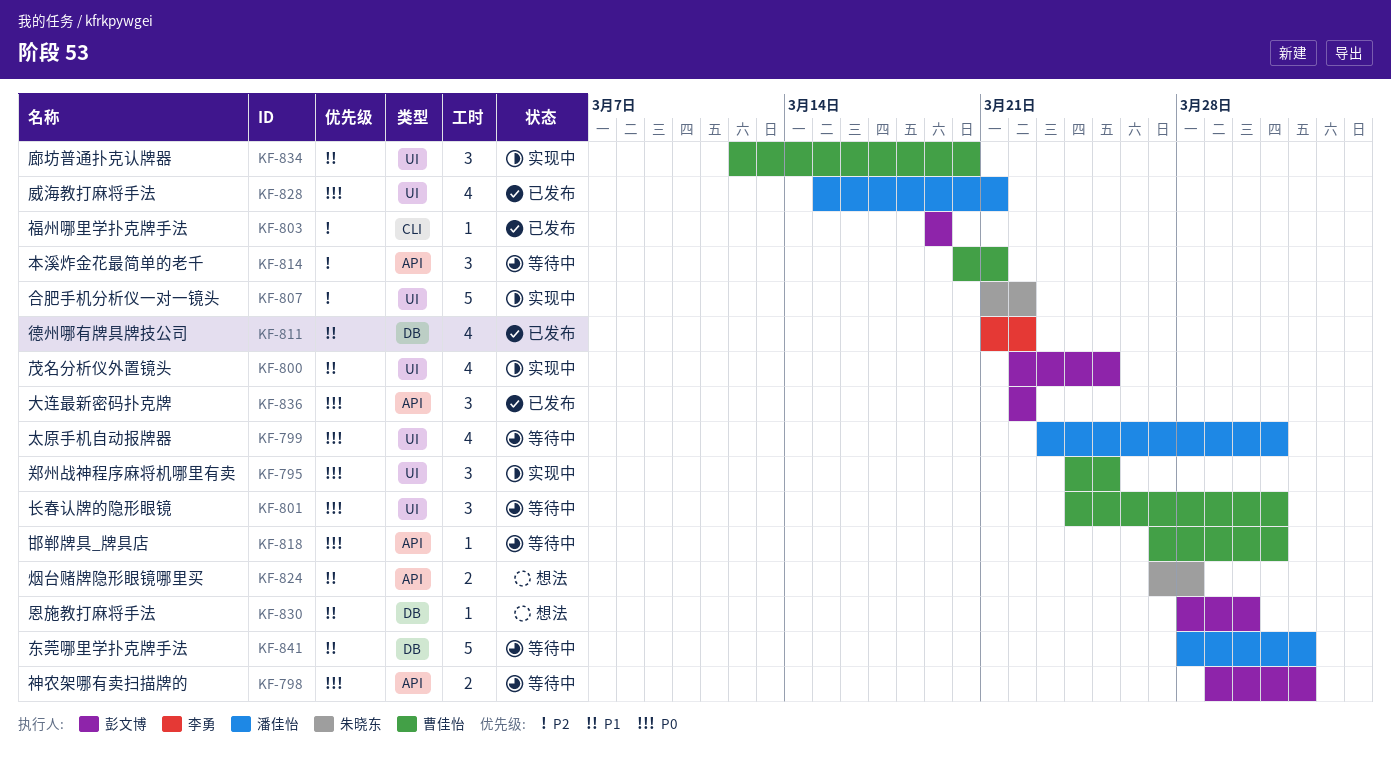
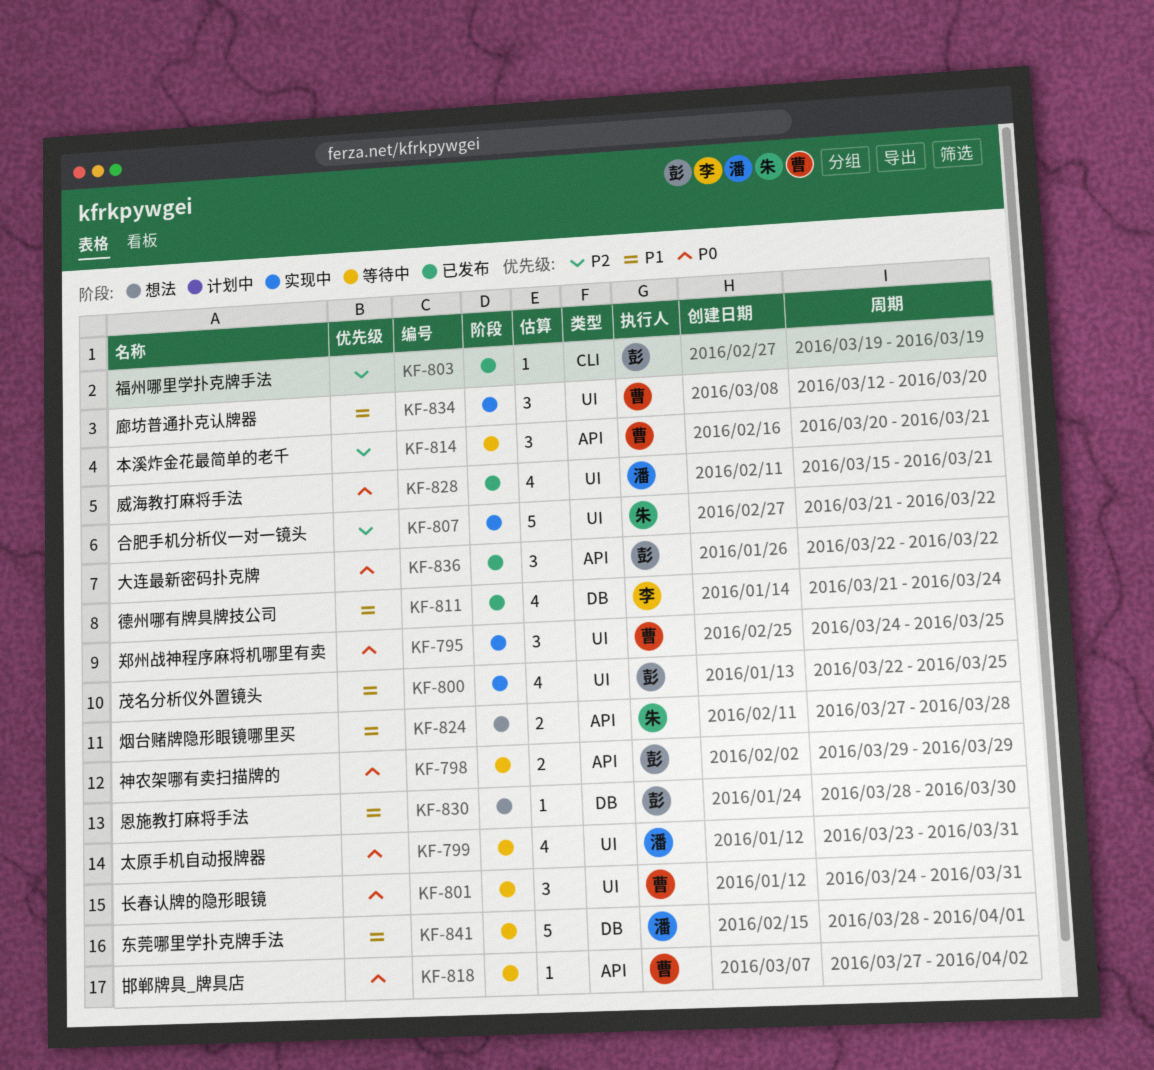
KF-798, due: Apr 1 -> Mar 29
KF-811, due: Mar 22 -> Mar 24
KF-818, due: Mar 31 -> Apr 2

